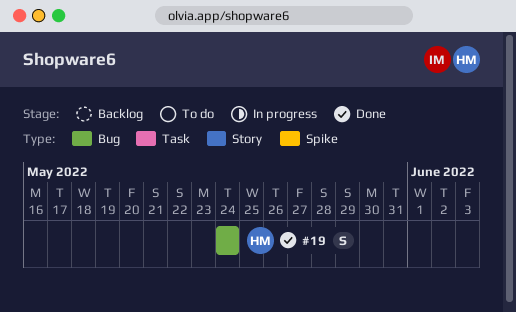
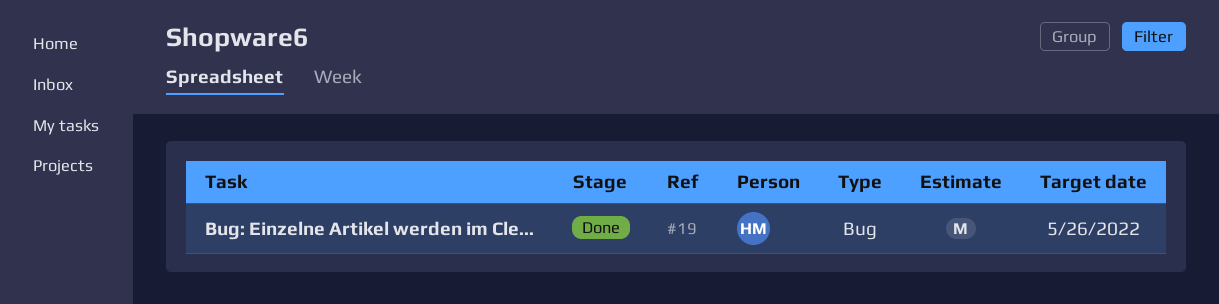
#19, estimate: S -> M
#19, due: May 24 -> May 26

